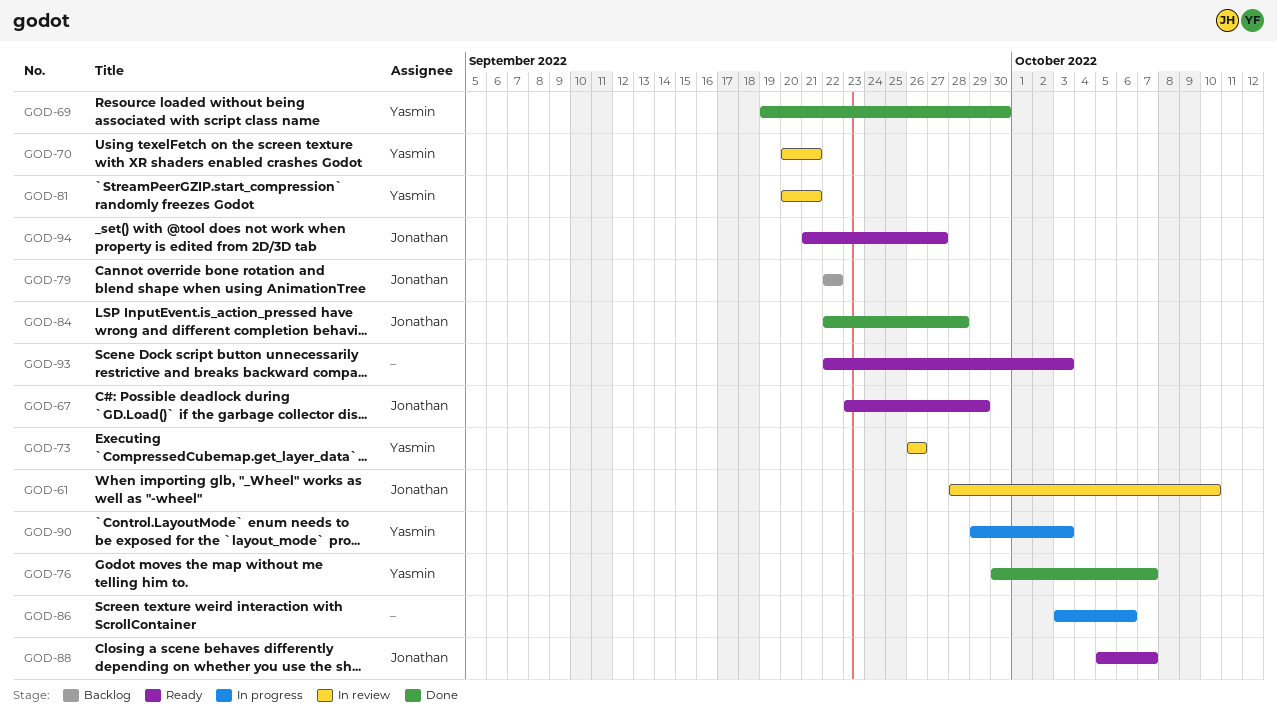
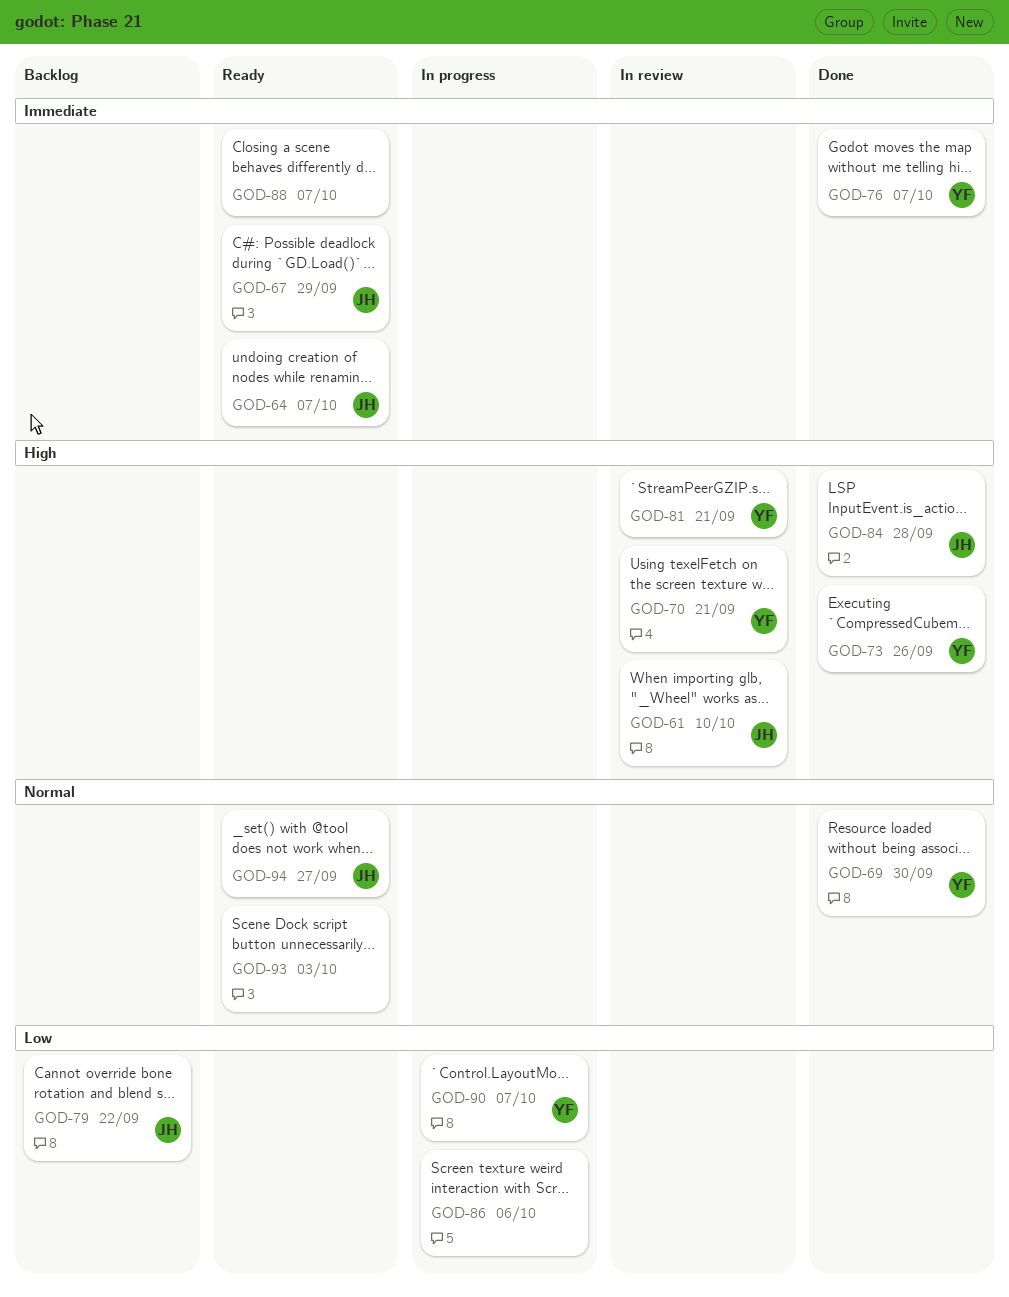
GOD-64: none -> present
GOD-73, status: In review -> Done
GOD-88, owner: Jonathan -> none
GOD-90, due: Oct 3 -> Oct 7

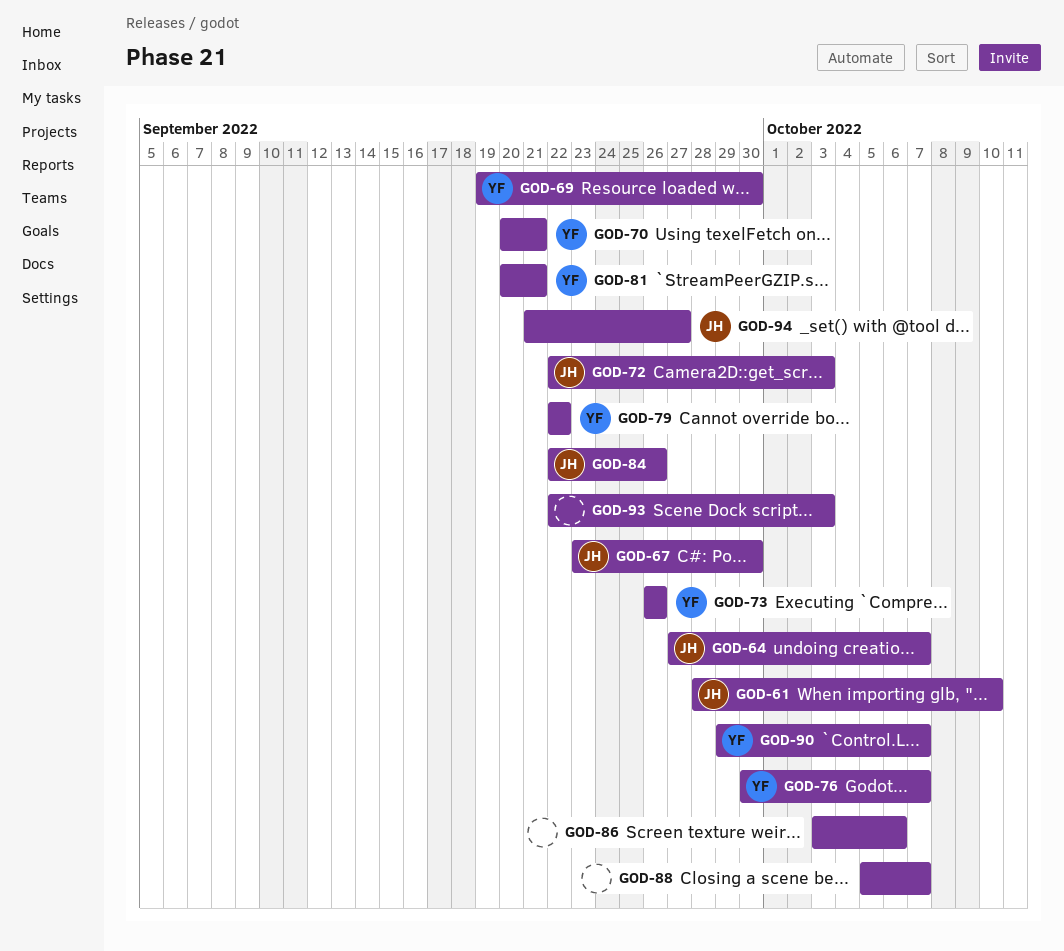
GOD-67, due: Sep 29 -> Sep 30
GOD-72: none -> present
GOD-79, owner: JH -> YF
GOD-84, due: Sep 28 -> Sep 26

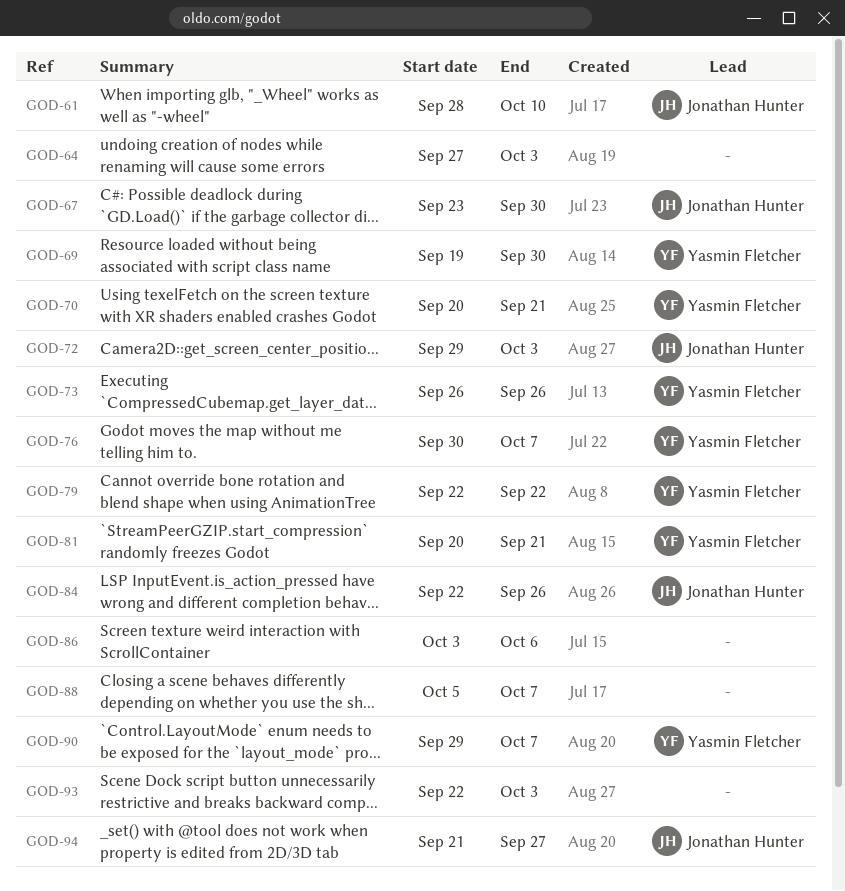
GOD-64, owner: Jonathan Hunter -> none
GOD-64, due: Oct 7 -> Oct 3
GOD-72, start: Sep 22 -> Sep 29

